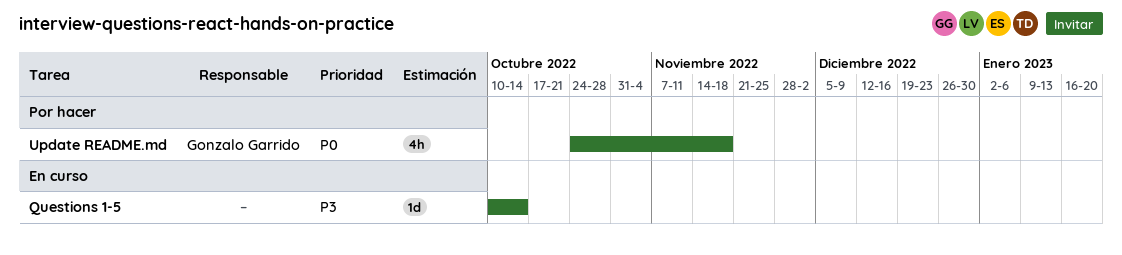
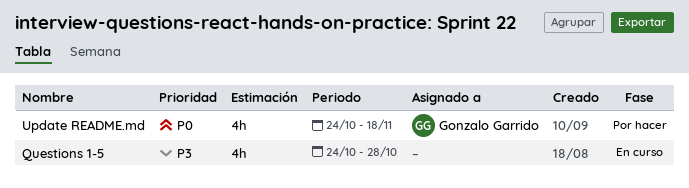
Questions 1-5, estimate: 1d -> 4h
Questions 1-5, start: Oct 10 -> Oct 24
Questions 1-5, due: Oct 14 -> Oct 28

